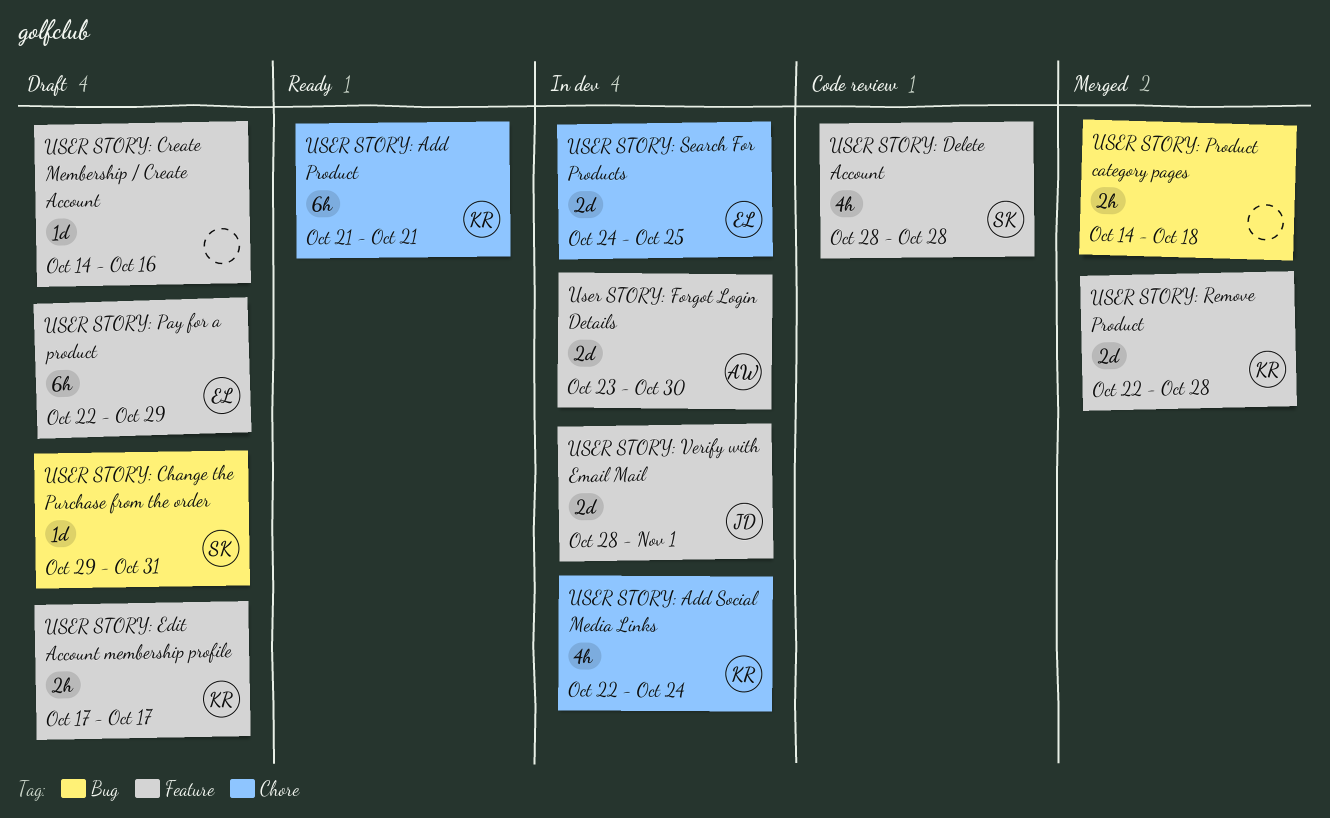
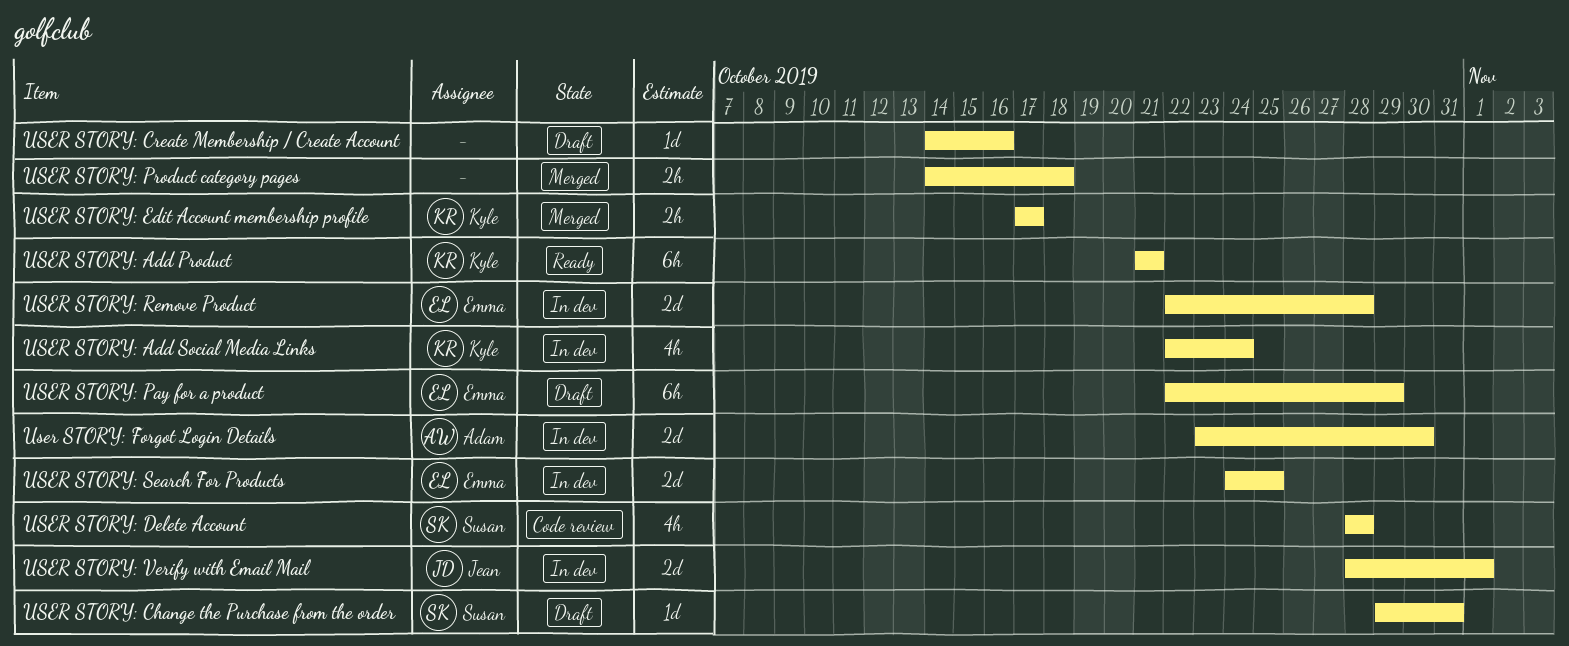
USER STORY: Edit Account membership profile, status: Draft -> Merged
USER STORY: Remove Product, status: Merged -> In dev
USER STORY: Remove Product, owner: Kyle -> Emma

